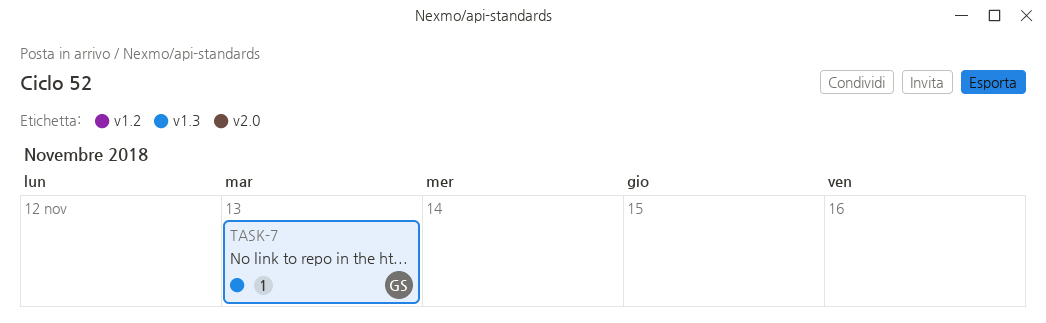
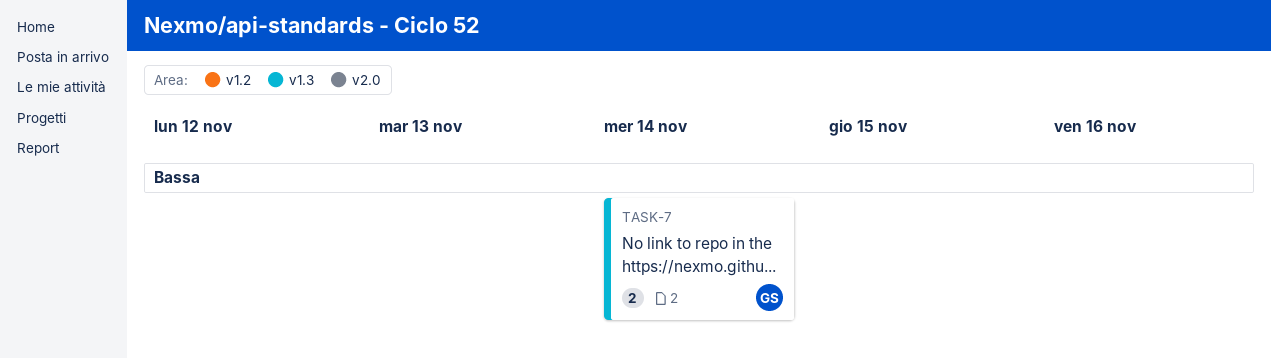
TASK-7, estimate: 1 -> 2
TASK-7, due: Nov 13 -> Nov 14

